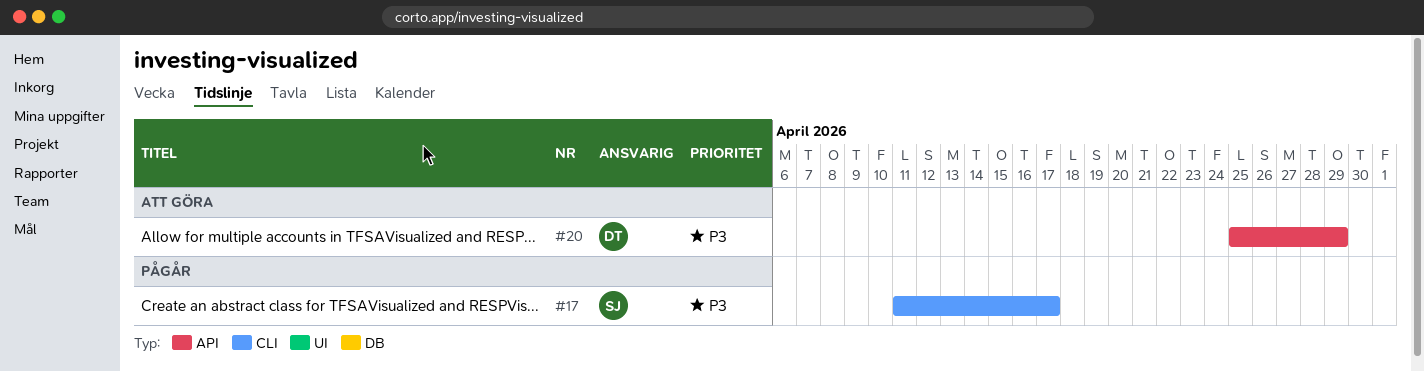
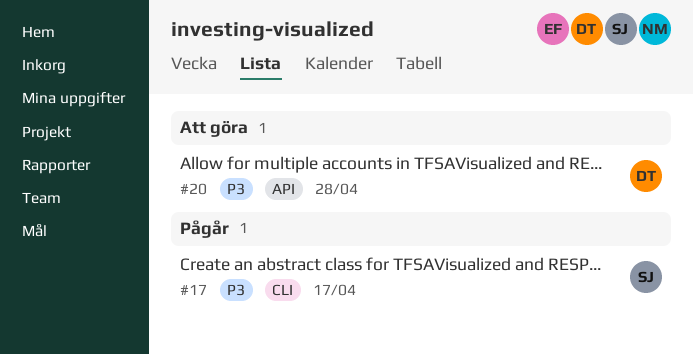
#20, due: Apr 29 -> Apr 28

